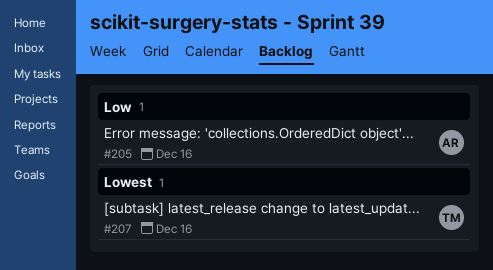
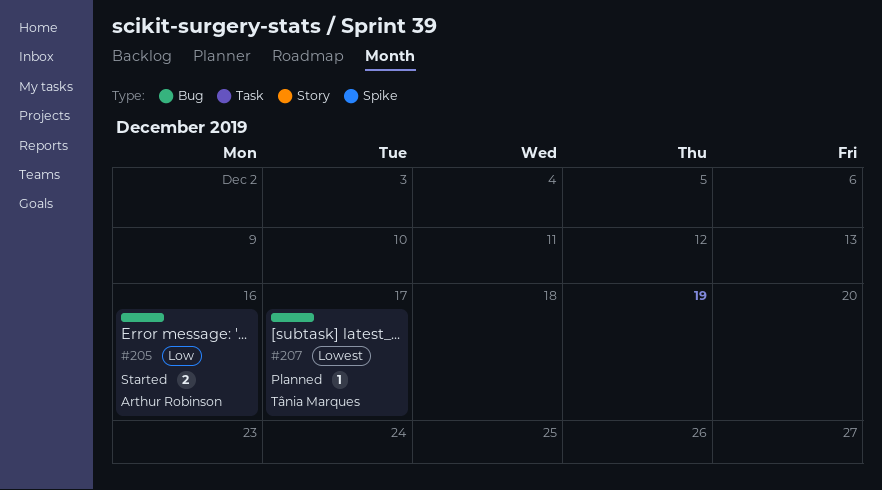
#207, due: Dec 16 -> Dec 17

